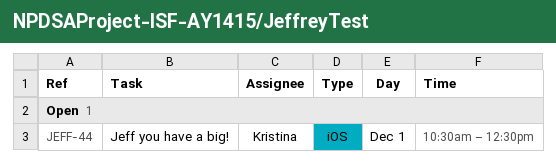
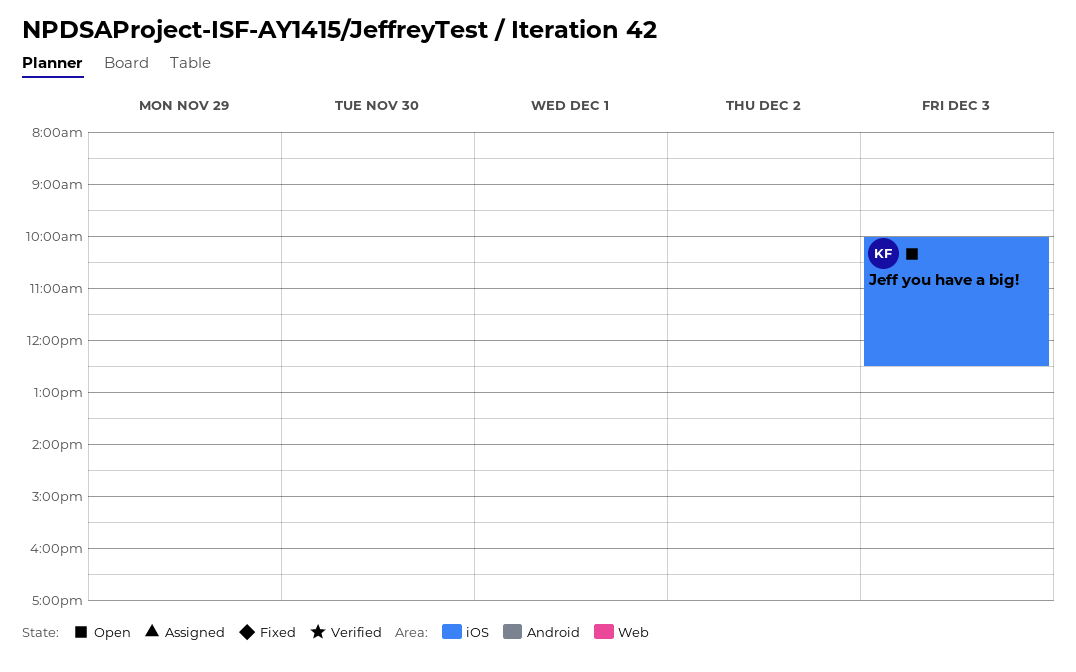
Jeff you have a big!, day: Dec 1 -> Dec 3
Jeff you have a big!, begins: 10:30 -> 10:00

